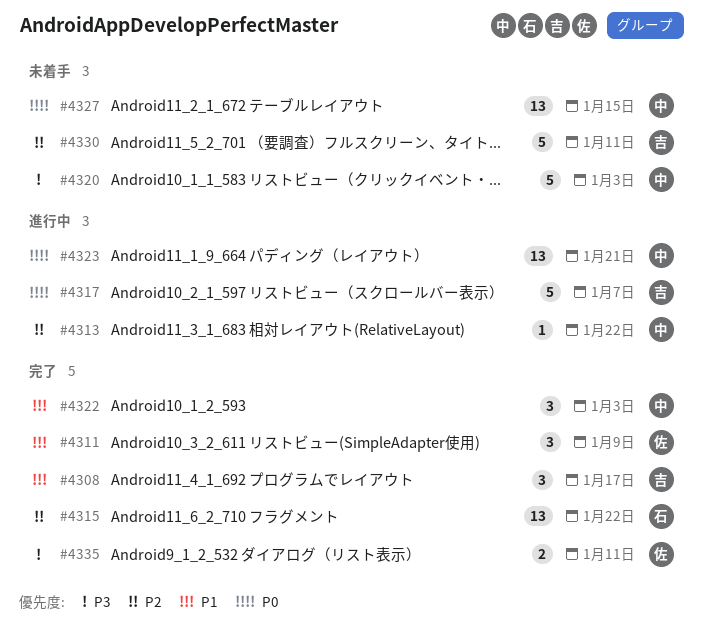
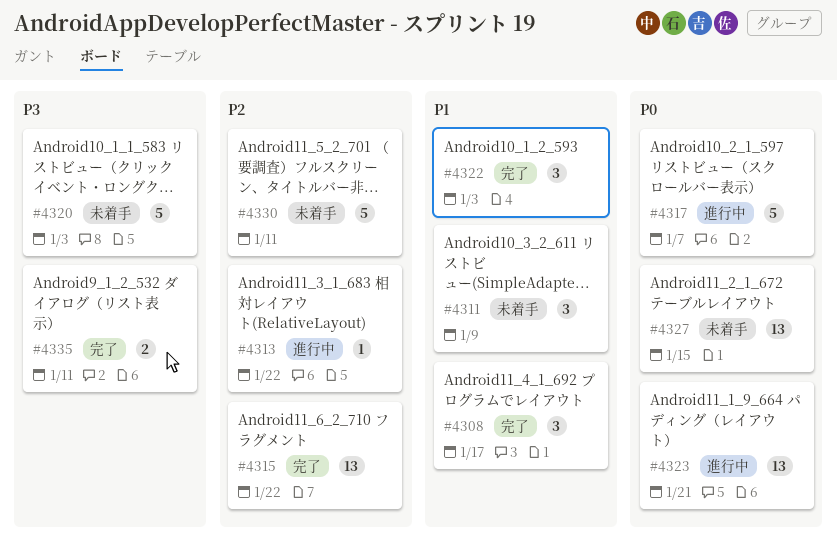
#4311, status: 完了 -> 未着手

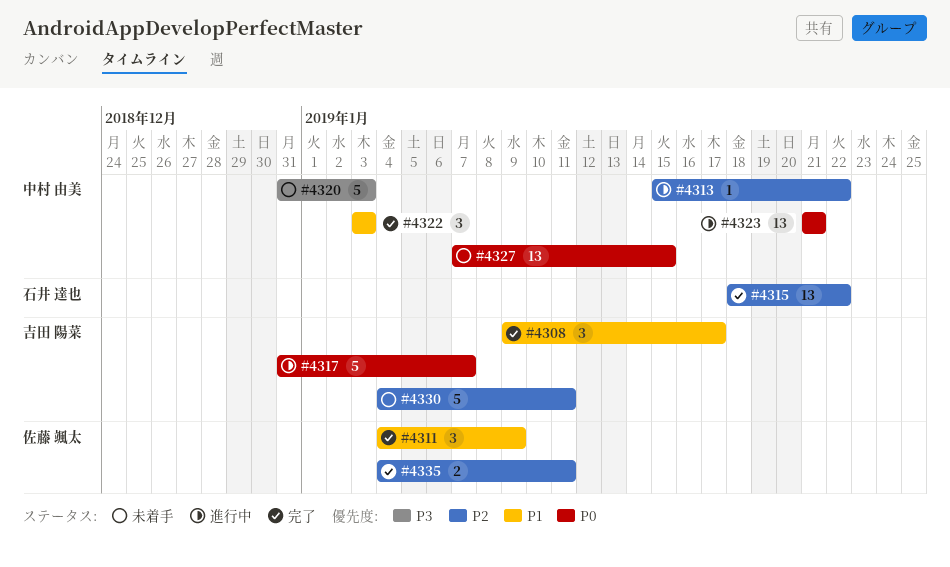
#4311, status: 未着手 -> 完了
#4335, priority: P3 -> P2

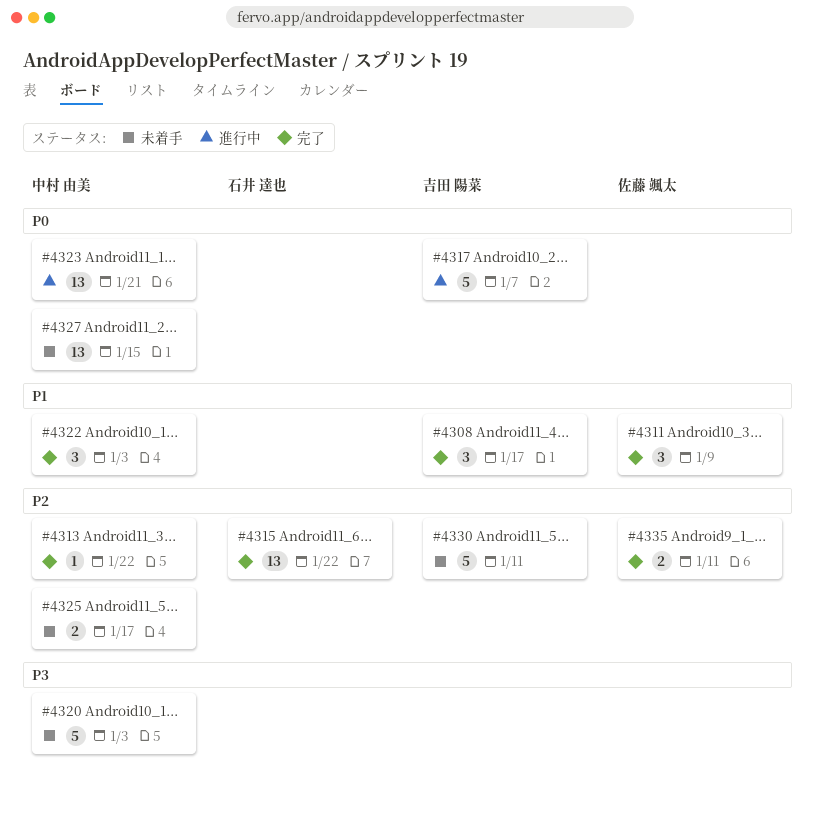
#4313, status: 進行中 -> 完了
#4325: none -> present

